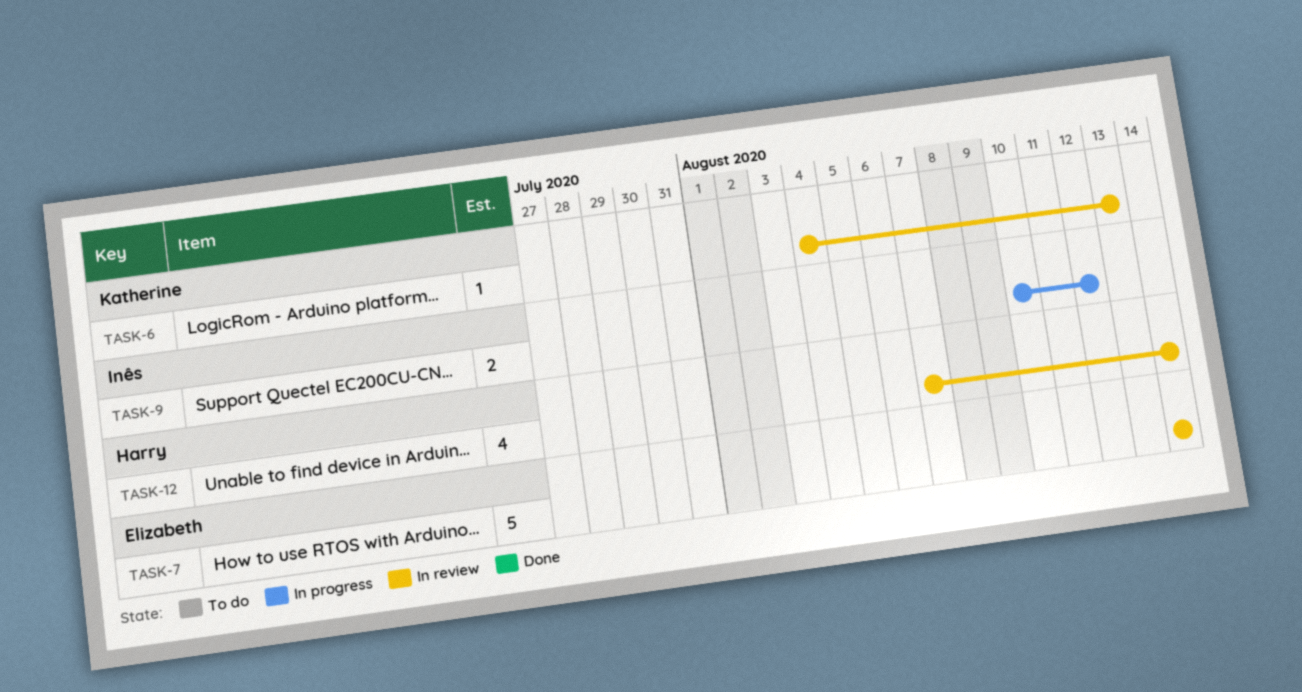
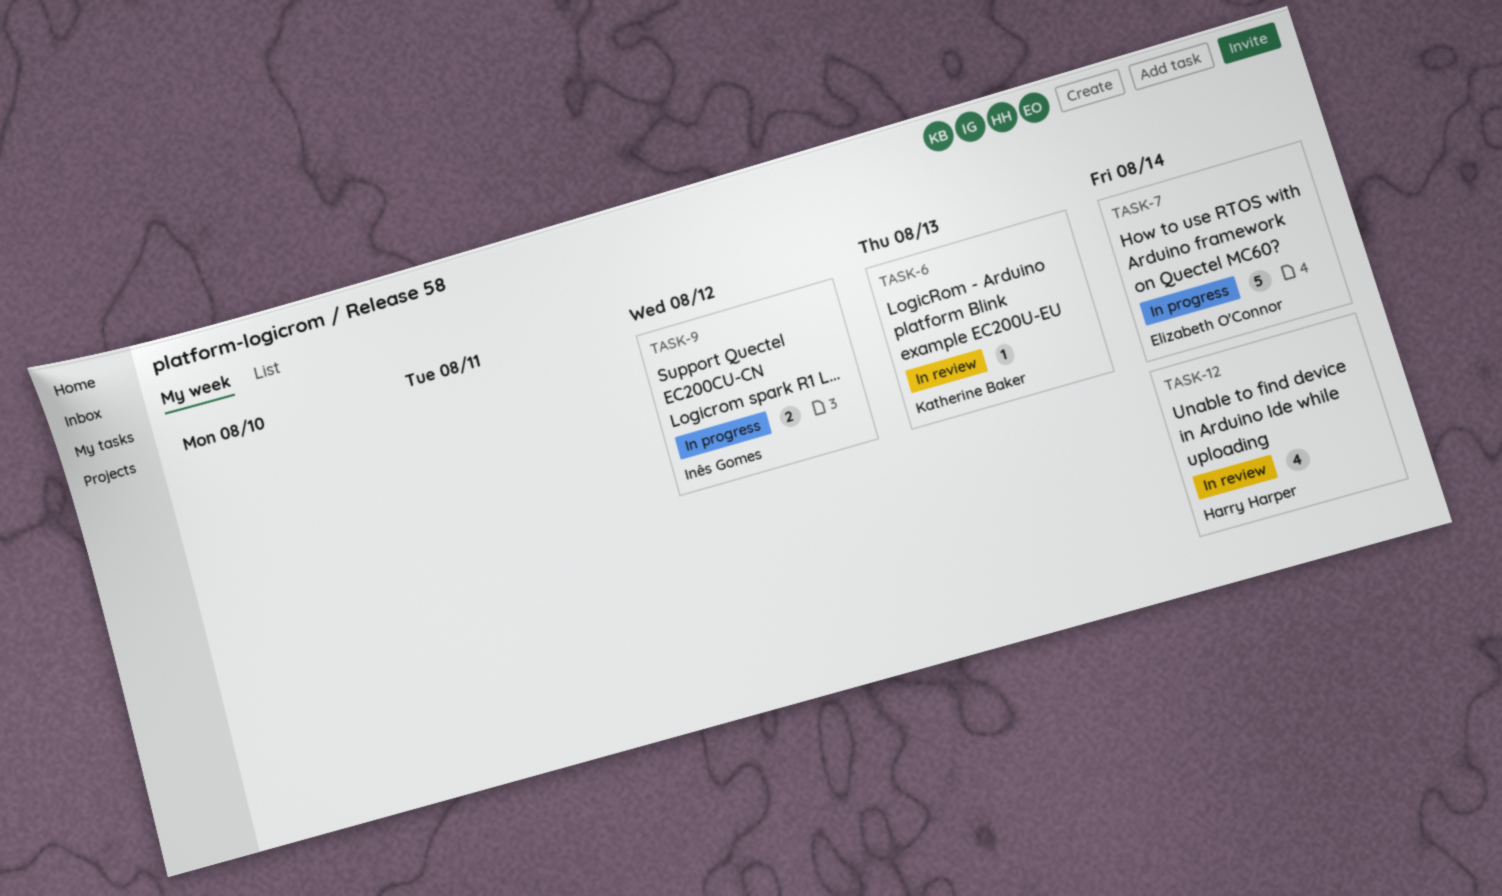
TASK-7, status: In review -> In progress

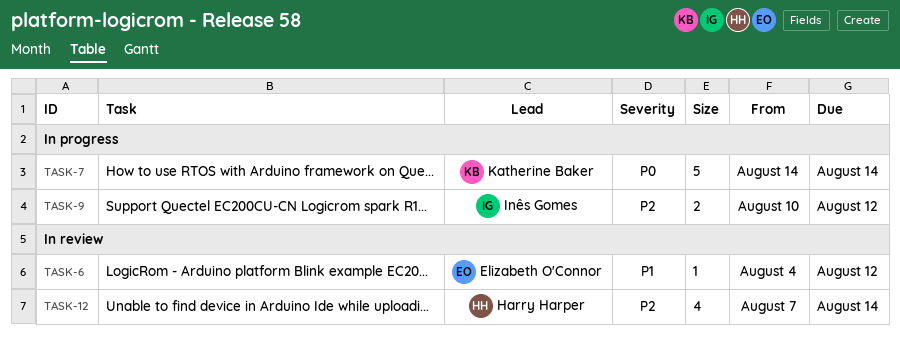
TASK-6, owner: Katherine Baker -> Elizabeth O'Connor
TASK-6, due: Aug 13 -> Aug 12
TASK-7, owner: Elizabeth O'Connor -> Katherine Baker

